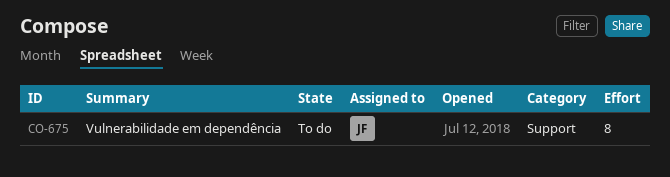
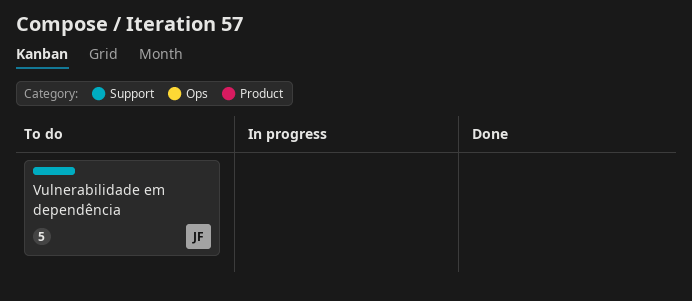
Vulnerabilidade em dependência, estimate: 8 -> 5

